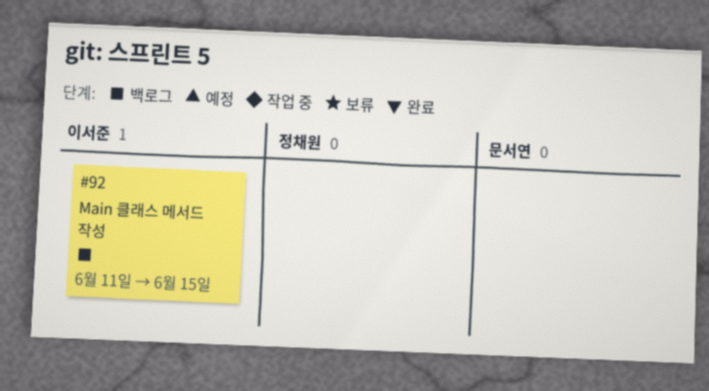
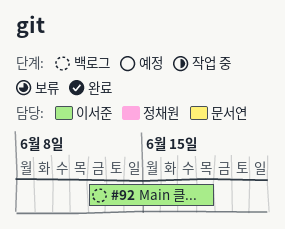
#92, start: Jun 11 -> Jun 12
#92, due: Jun 15 -> Jun 18

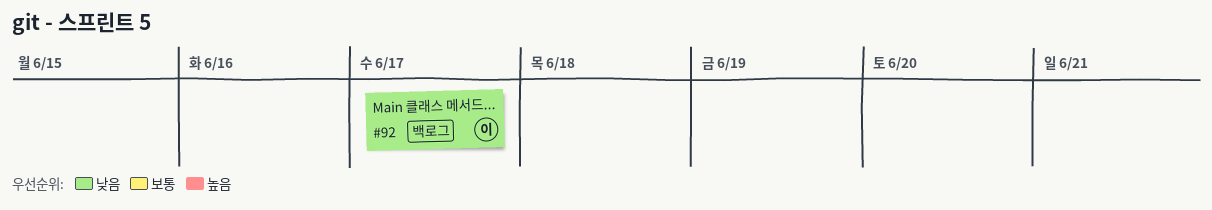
#92, due: Jun 18 -> Jun 17

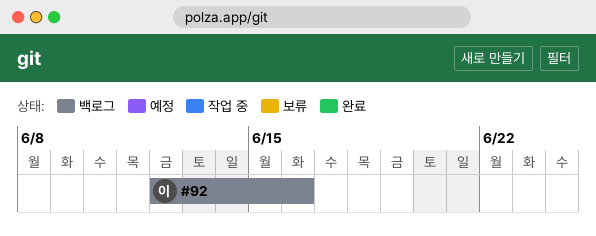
#92, due: Jun 17 -> Jun 16

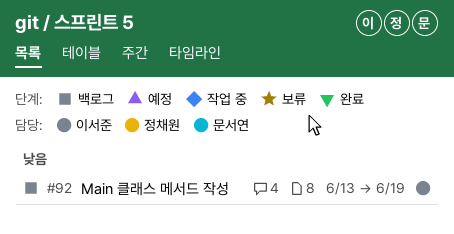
#92, start: Jun 12 -> Jun 13
#92, due: Jun 16 -> Jun 19

